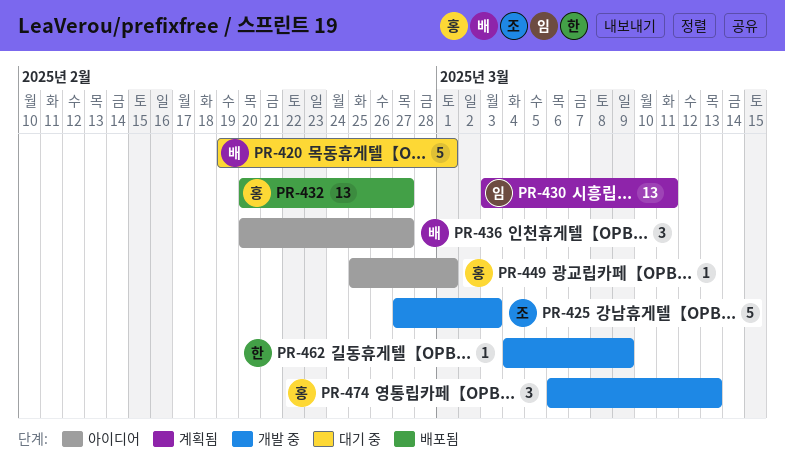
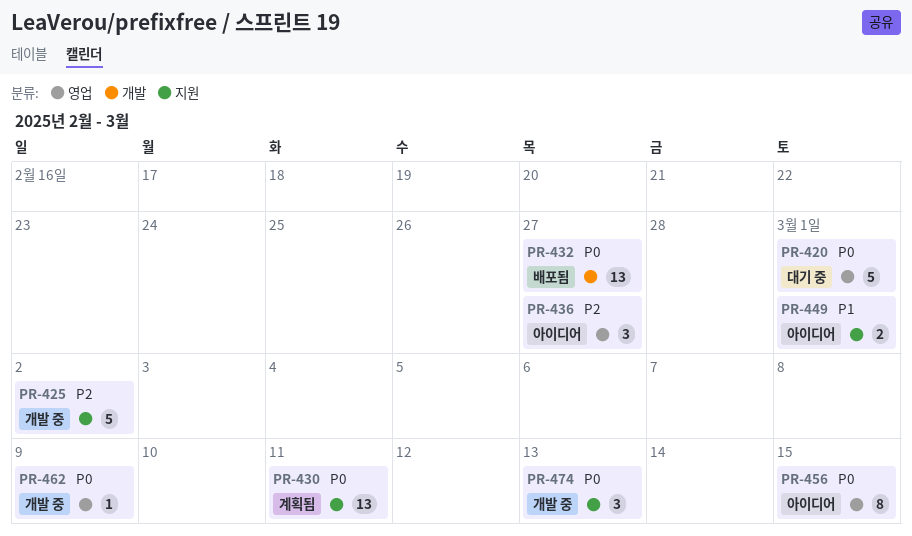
PR-425, due: Mar 3 -> Mar 2
PR-449, estimate: 1 -> 2
PR-456: none -> present

